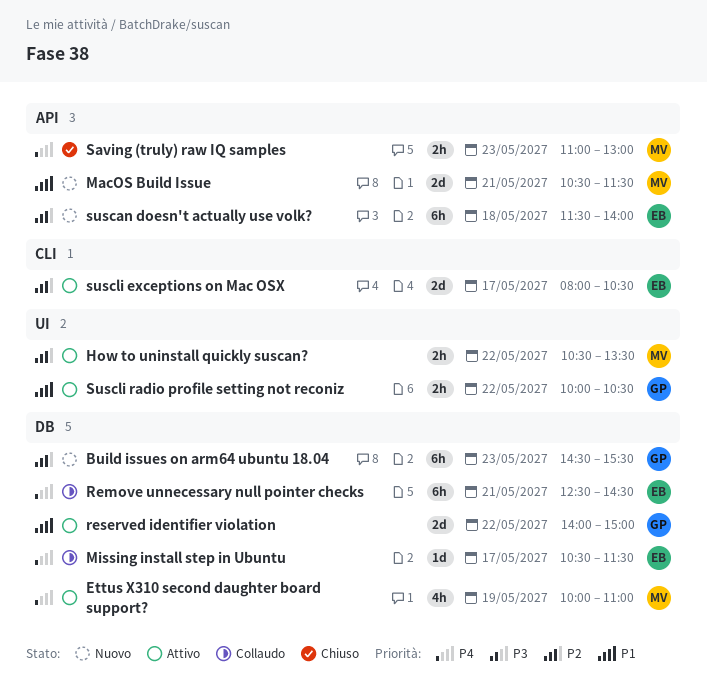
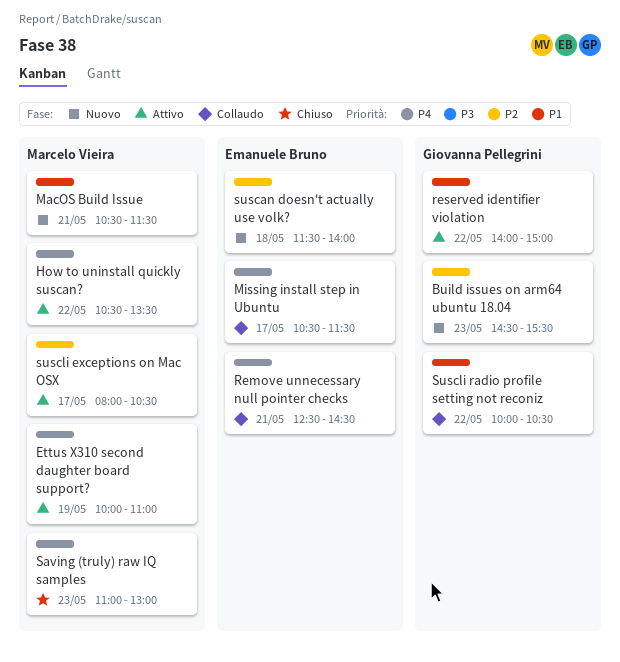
How to uninstall quickly suscan?, priority: P2 -> P4
suscli exceptions on Mac OSX, owner: Emanuele Bruno -> Marcelo Vieira
Suscli radio profile setting not reconiz, status: Attivo -> Collaudo

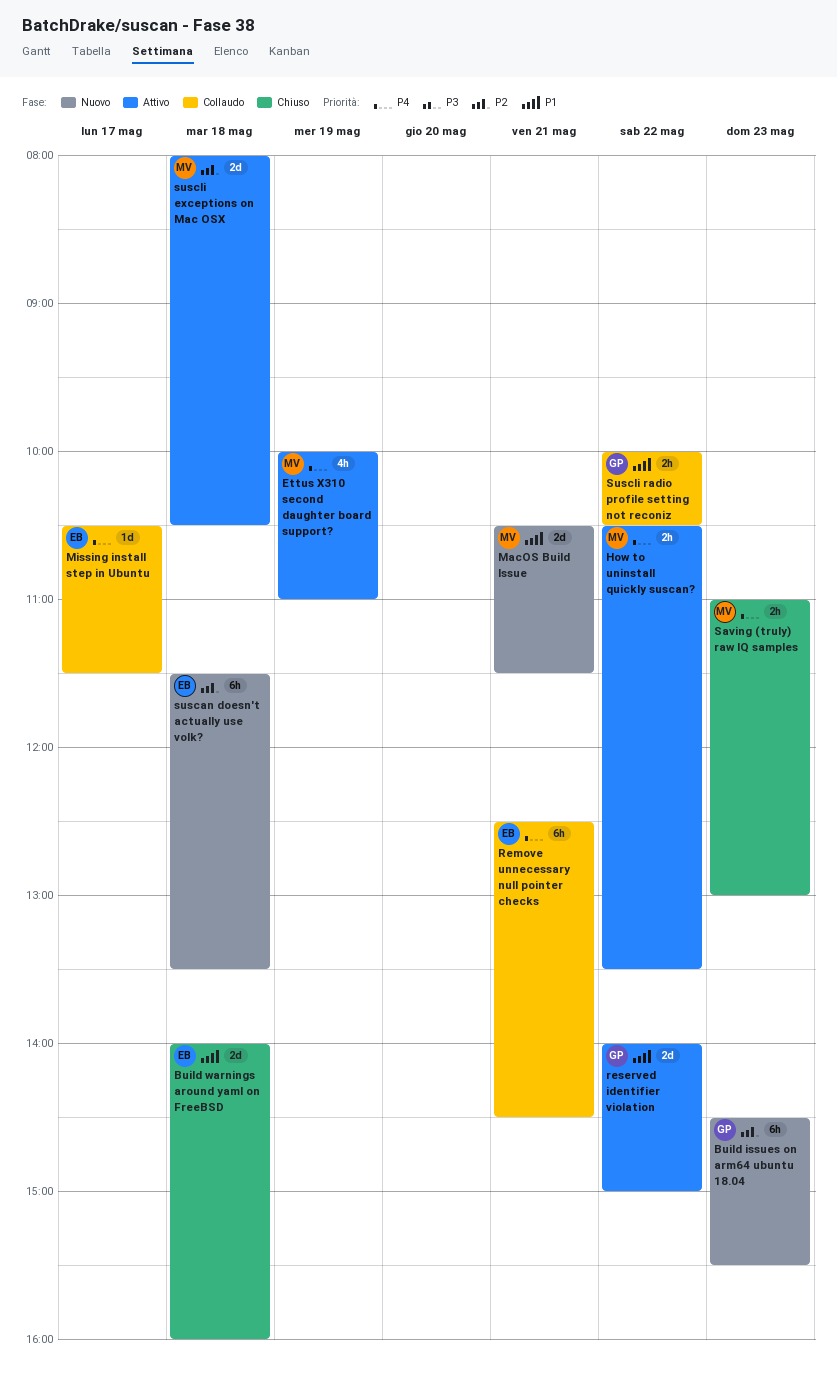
Build warnings around yaml on FreeBSD: none -> present
suscan doesn't actually use volk?, ends: 14:00 -> 13:30
suscli exceptions on Mac OSX, day: May 17 -> May 18

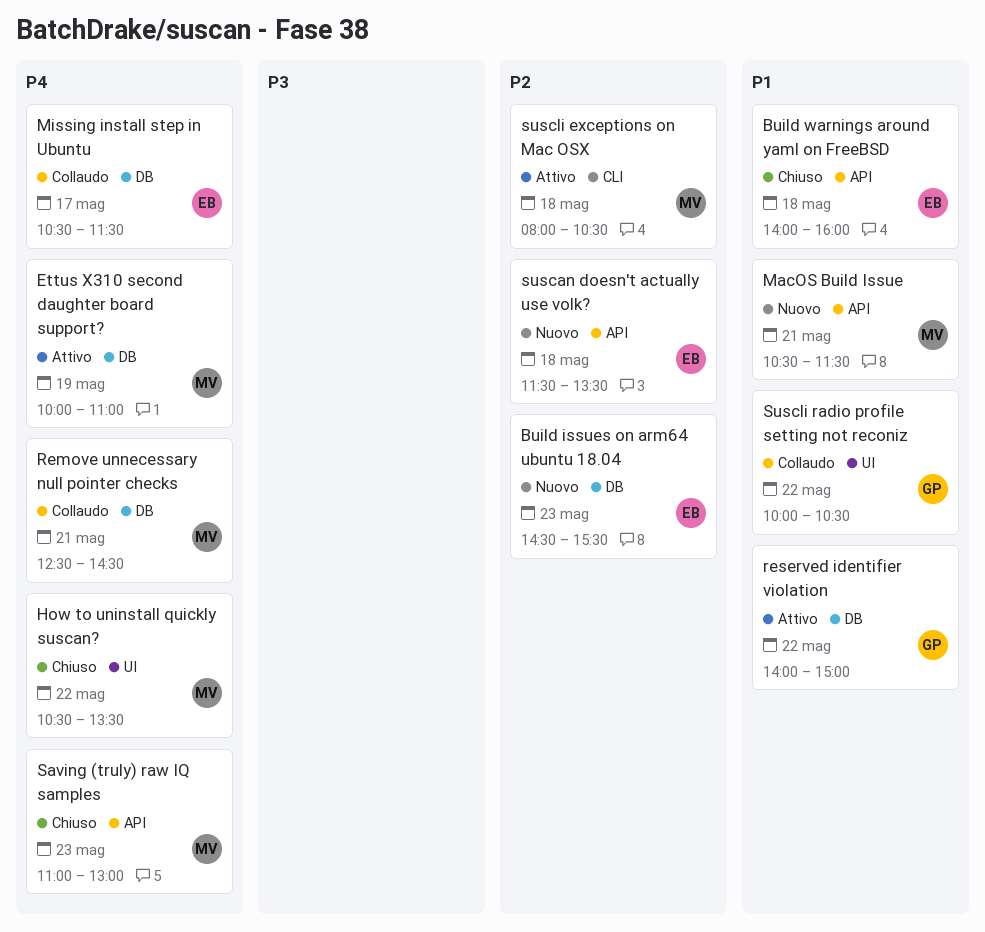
Build issues on arm64 ubuntu 18.04, owner: GP -> EB
How to uninstall quickly suscan?, status: Attivo -> Chiuso
Remove unnecessary null pointer checks, owner: EB -> MV

